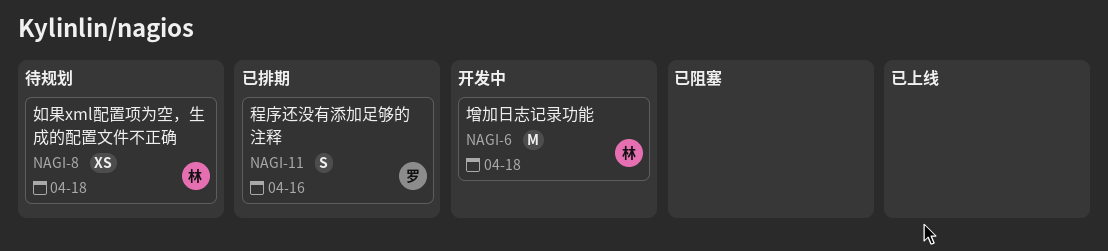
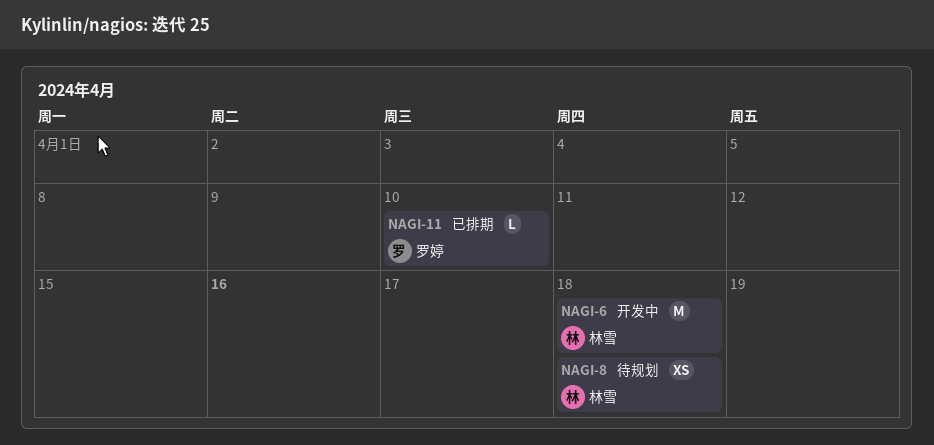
NAGI-11, estimate: S -> L
NAGI-11, due: Apr 16 -> Apr 10

